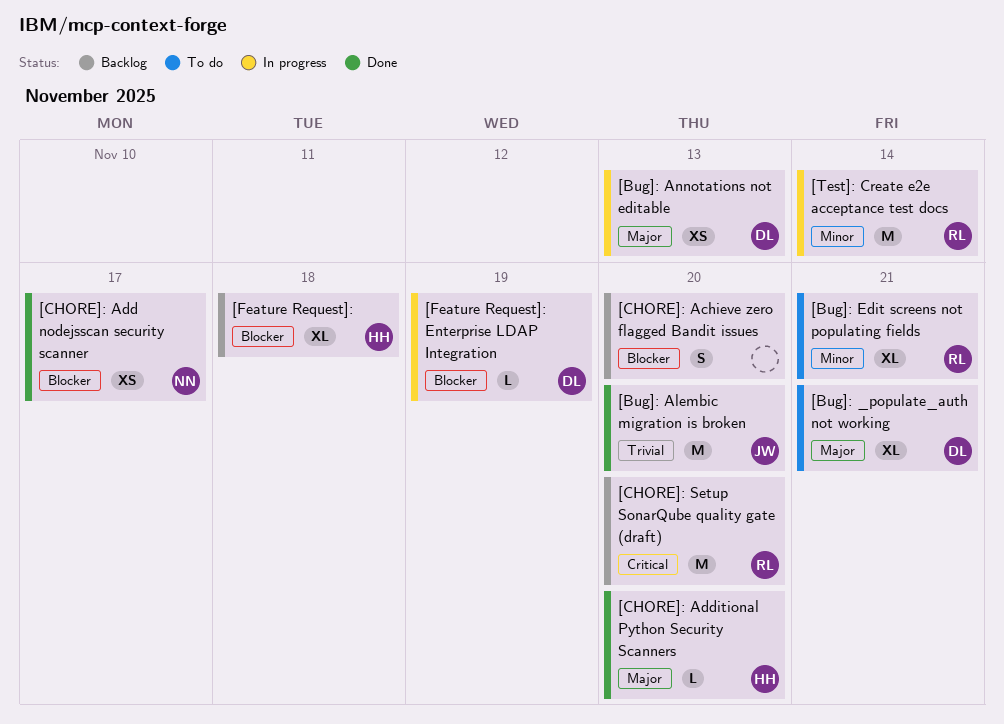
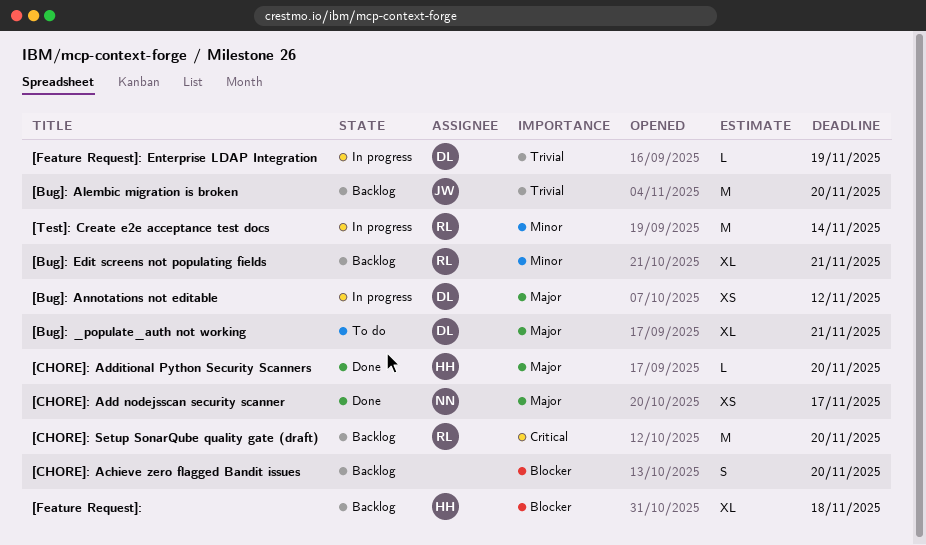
[Bug]: Alembic migration is broken, status: Done -> Backlog
[Bug]: Annotations not editable, due: Nov 13 -> Nov 12
[Bug]: Edit screens not populating fields, status: To do -> Backlog
[CHORE]: Add nodejsscan security scanner, priority: Blocker -> Major
[Feature Request]: Enterprise LDAP Integration, priority: Blocker -> Trivial

